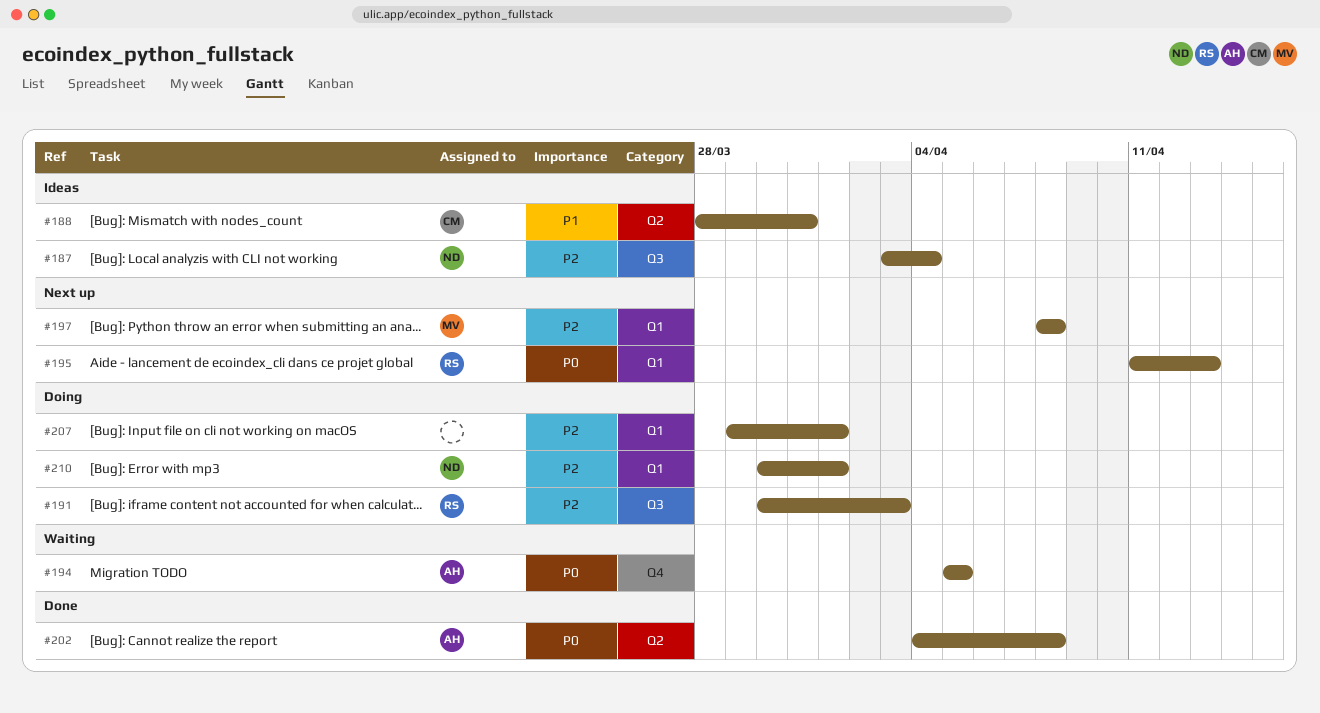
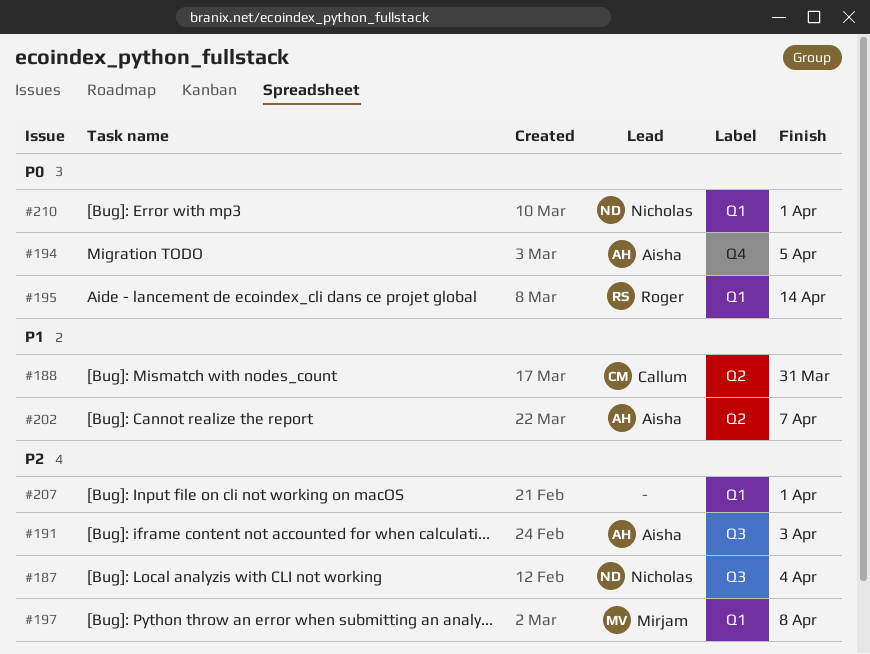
#191, owner: Roger -> Aisha
#195, due: Apr 13 -> Apr 14
#202, priority: P0 -> P1
#202, due: Apr 8 -> Apr 7
#210, priority: P2 -> P0

